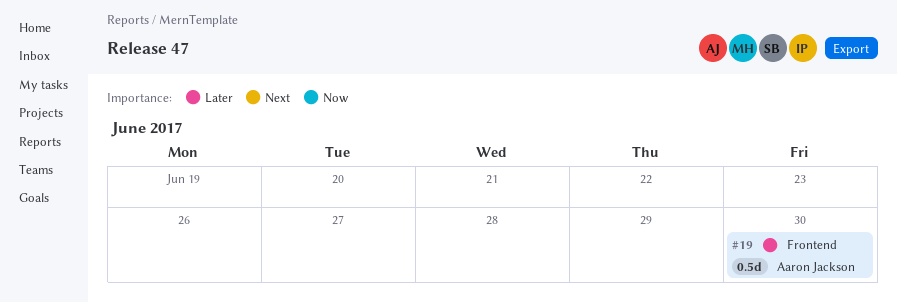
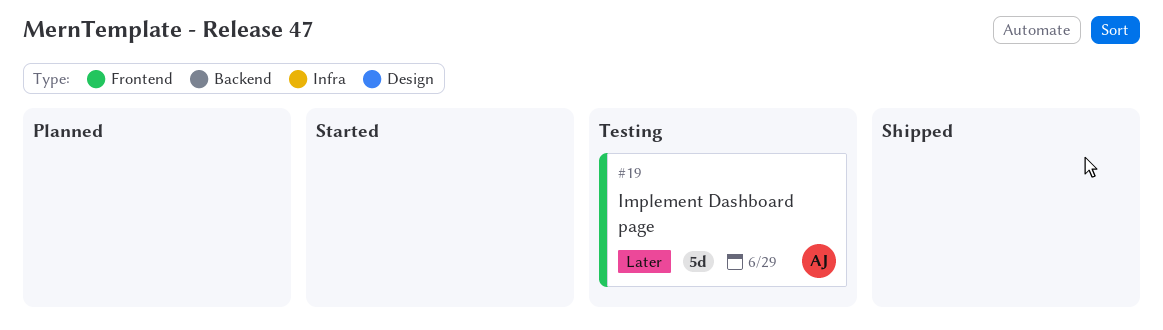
#19, estimate: 0.5d -> 5d
#19, due: Jun 30 -> Jun 29

